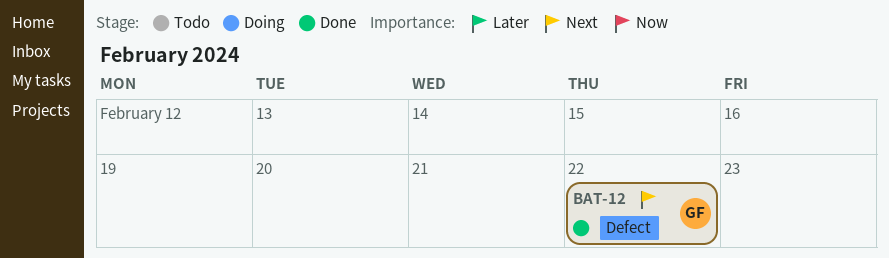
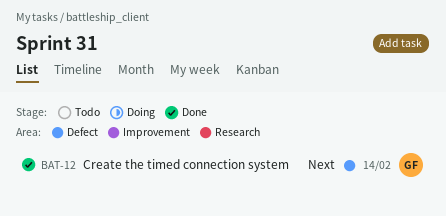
BAT-12, due: Feb 22 -> Feb 14

